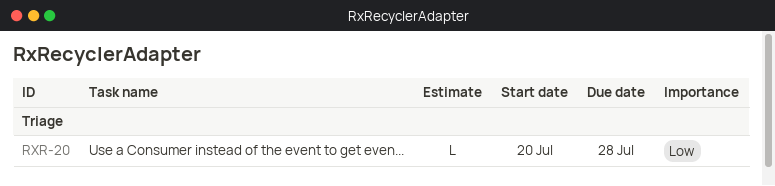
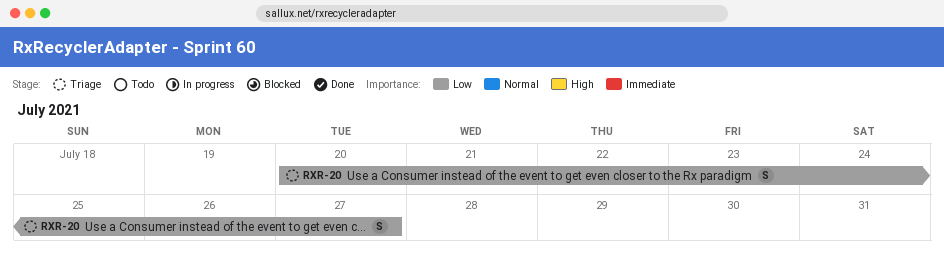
RXR-20, estimate: L -> S
RXR-20, due: Jul 28 -> Jul 27

